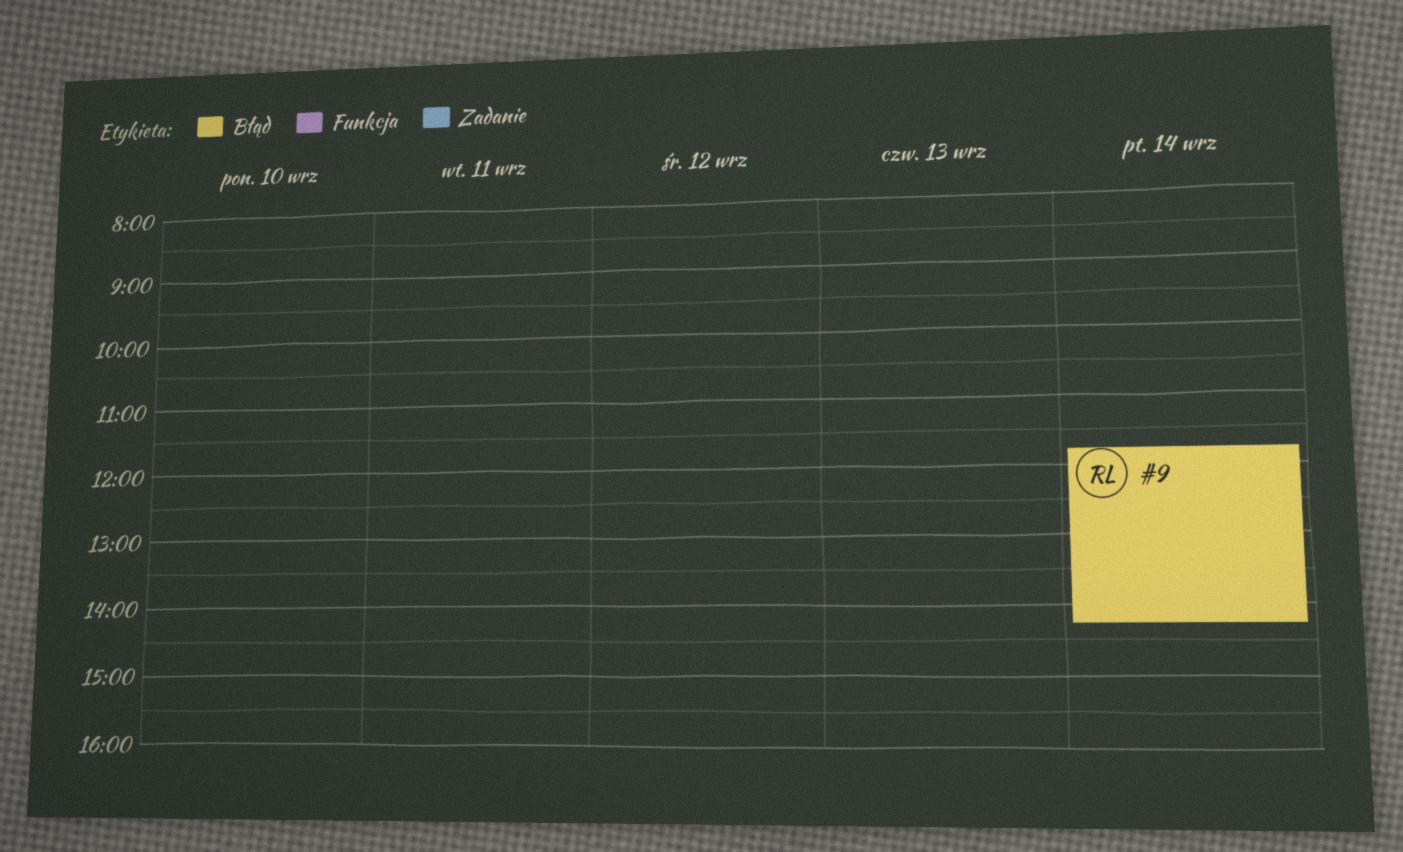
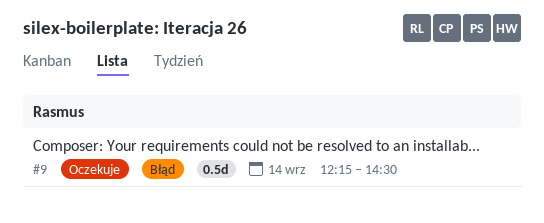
#9, begins: 11:45 -> 12:15
#9, ends: 14:15 -> 14:30

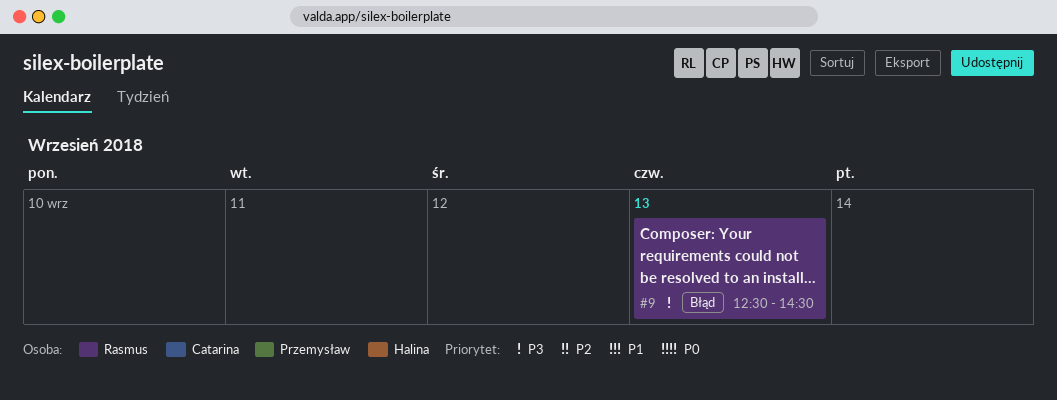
#9, day: Sep 14 -> Sep 13
#9, begins: 12:15 -> 12:30

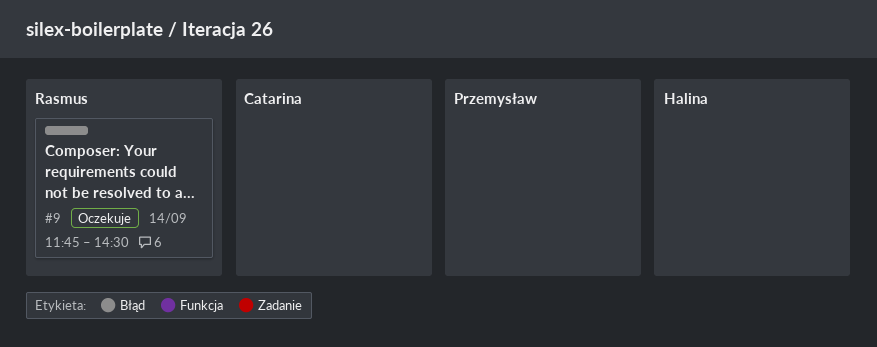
#9, day: Sep 13 -> Sep 14
#9, begins: 12:30 -> 11:45

